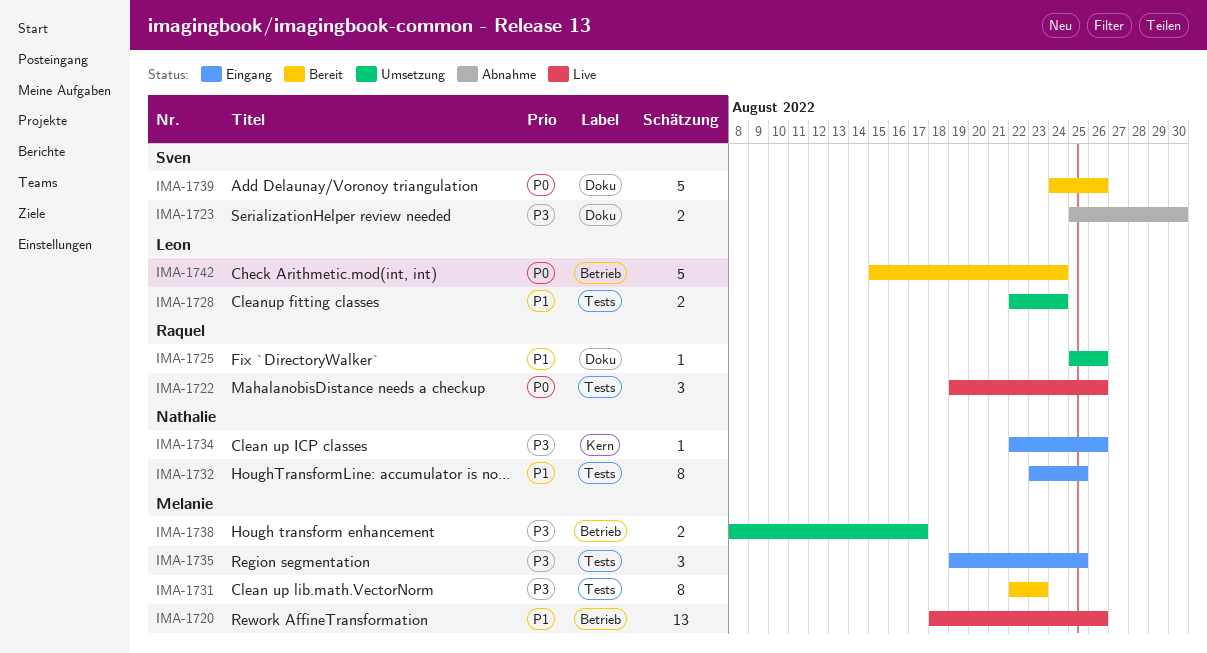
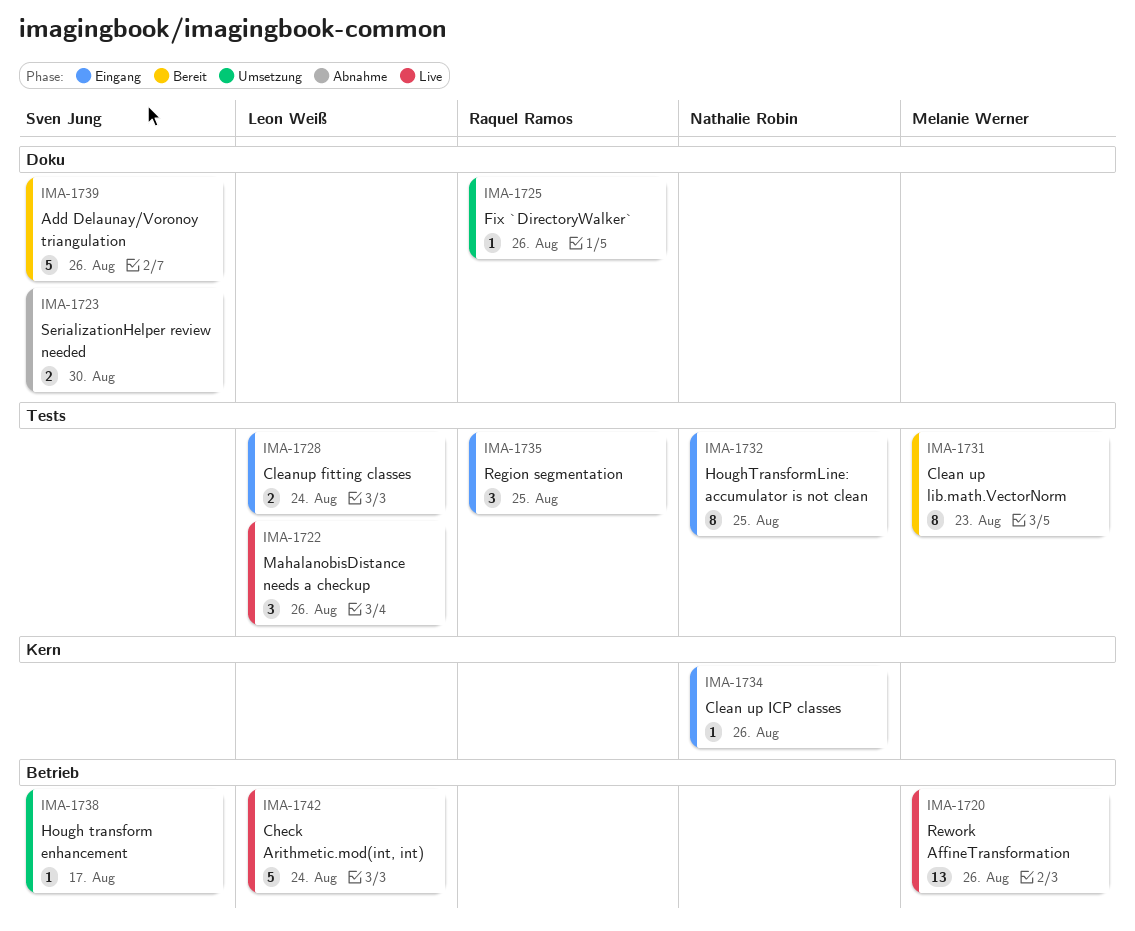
IMA-1722, owner: Raquel Ramos -> Leon Weiß
IMA-1728, status: Umsetzung -> Eingang
IMA-1735, owner: Melanie Werner -> Raquel Ramos
IMA-1738, owner: Melanie Werner -> Sven Jung
IMA-1738, estimate: 2 -> 1
IMA-1742, status: Bereit -> Live

